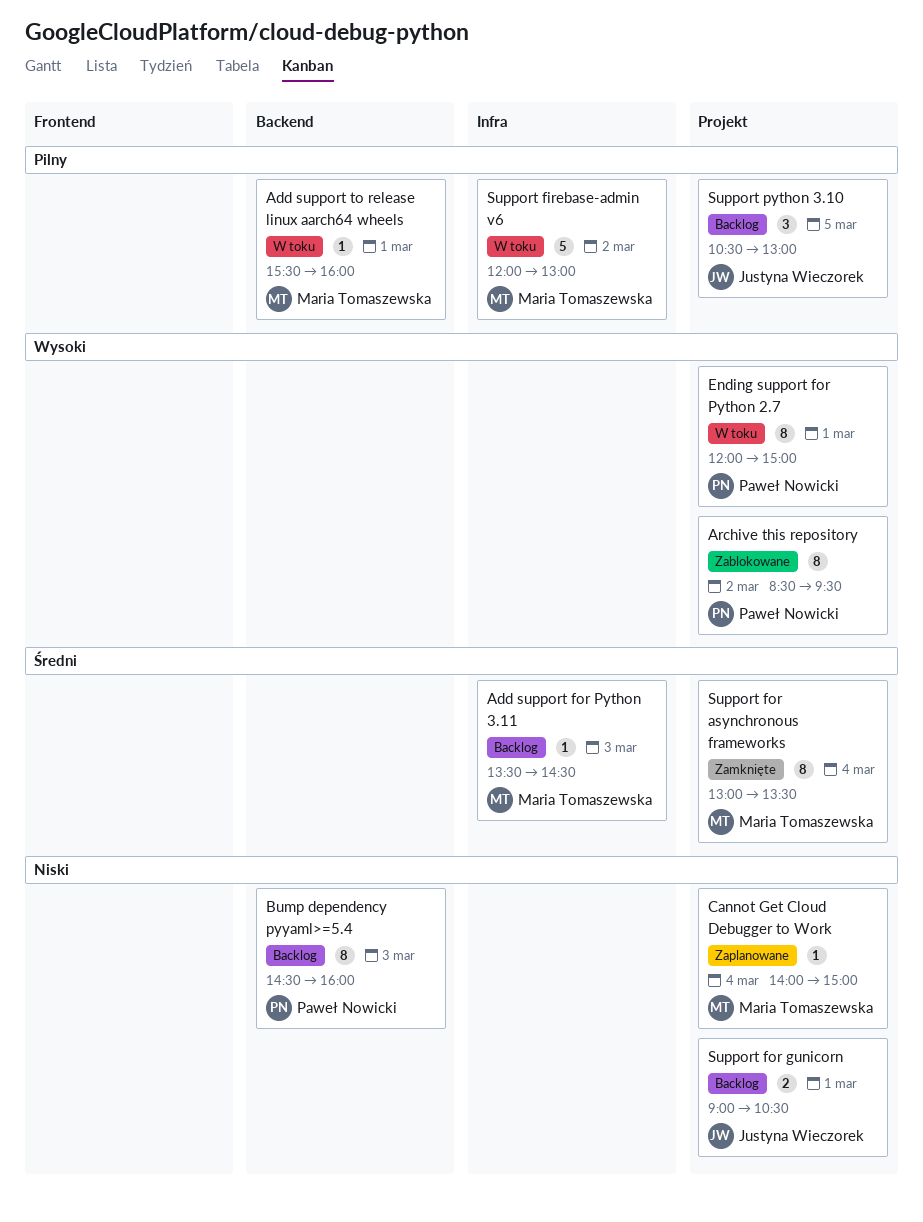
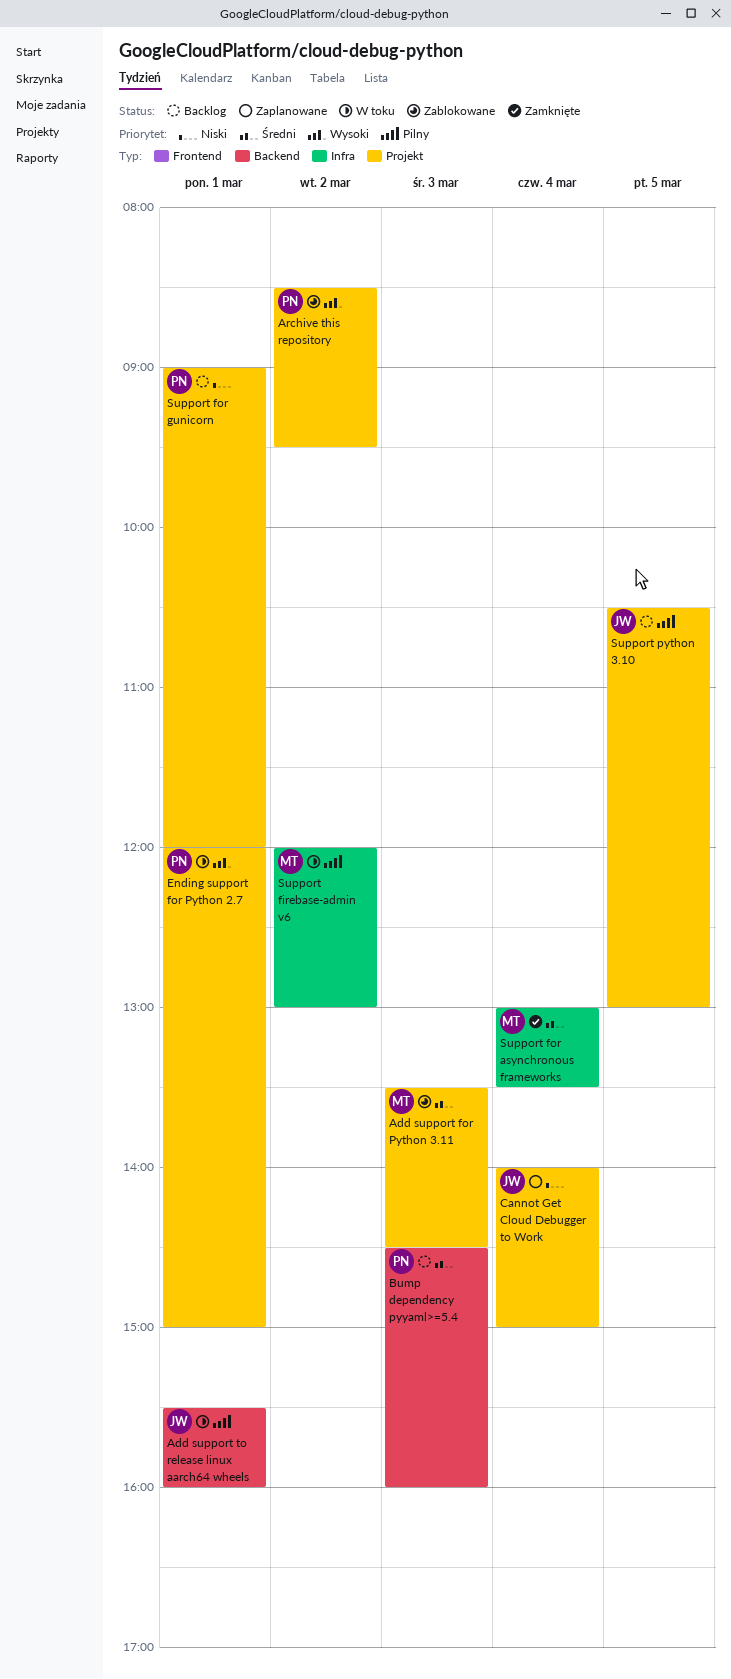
Add support for Python 3.11, status: Backlog -> Zablokowane
Add support for Python 3.11, label: Infra -> Projekt
Add support to release linux aarch64 wheels, owner: Maria Tomaszewska -> Justyna Wieczorek
Bump dependency pyyaml>=5.4, priority: Niski -> Średni
Cannot Get Cloud Debugger to Work, owner: Maria Tomaszewska -> Justyna Wieczorek
Support for asynchronous frameworks, label: Projekt -> Infra
Support for gunicorn, owner: Justyna Wieczorek -> Paweł Nowicki
Support for gunicorn, ends: 10:30 -> 12:00

